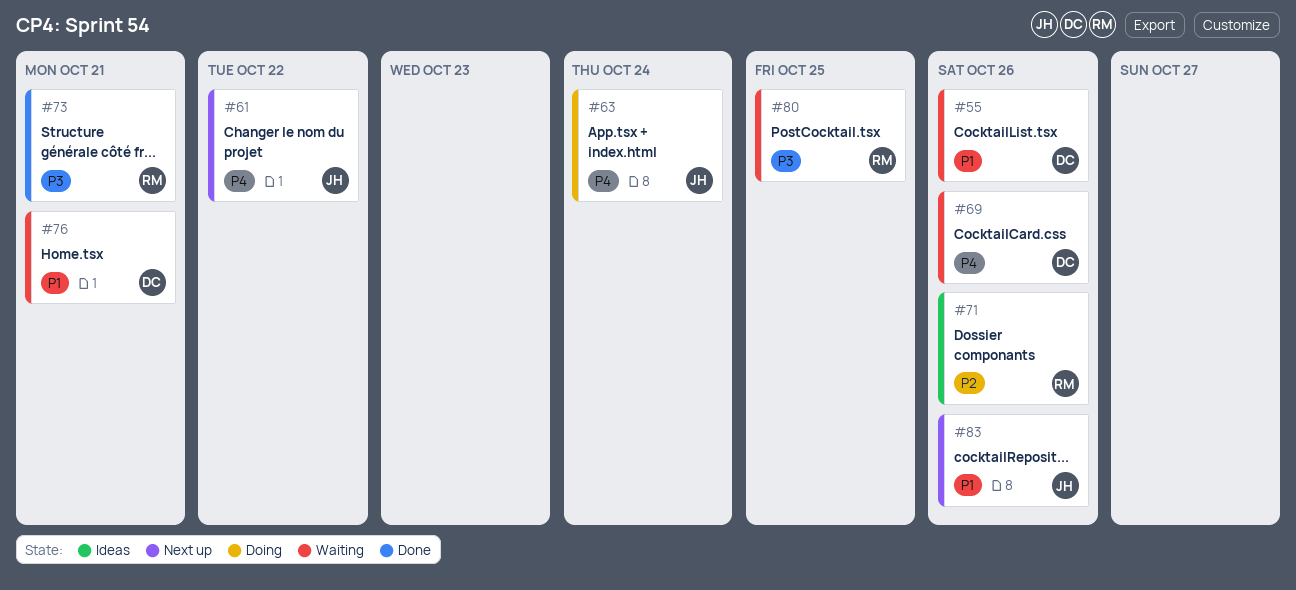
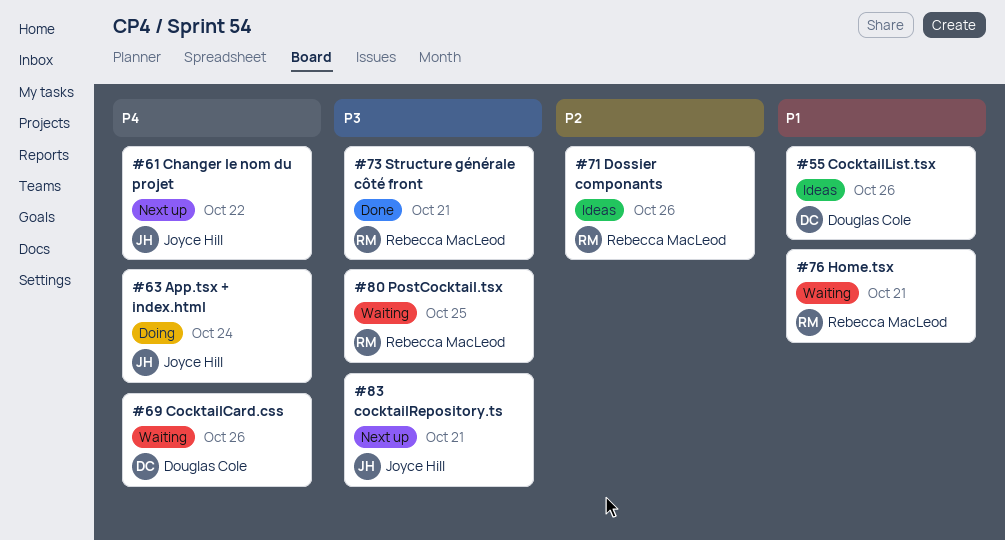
#55, status: Waiting -> Ideas
#76, owner: Douglas Cole -> Rebecca MacLeod
#83, priority: P1 -> P3
#83, due: Oct 26 -> Oct 21

